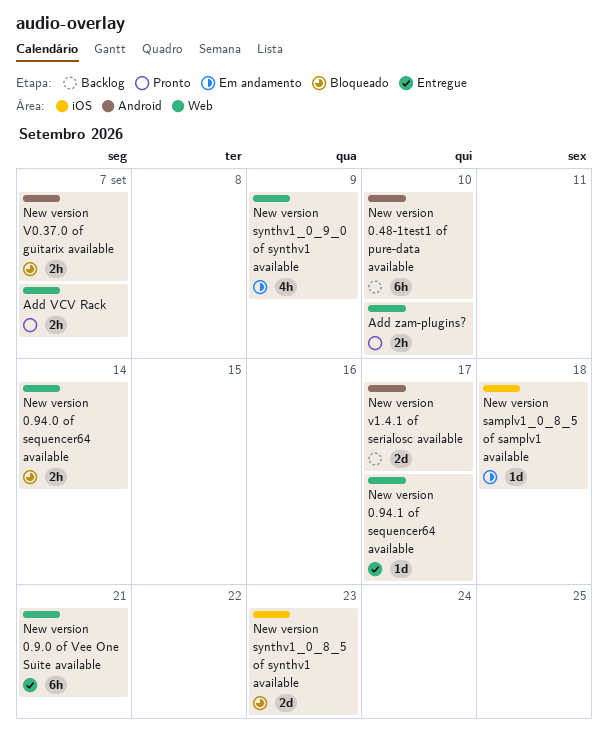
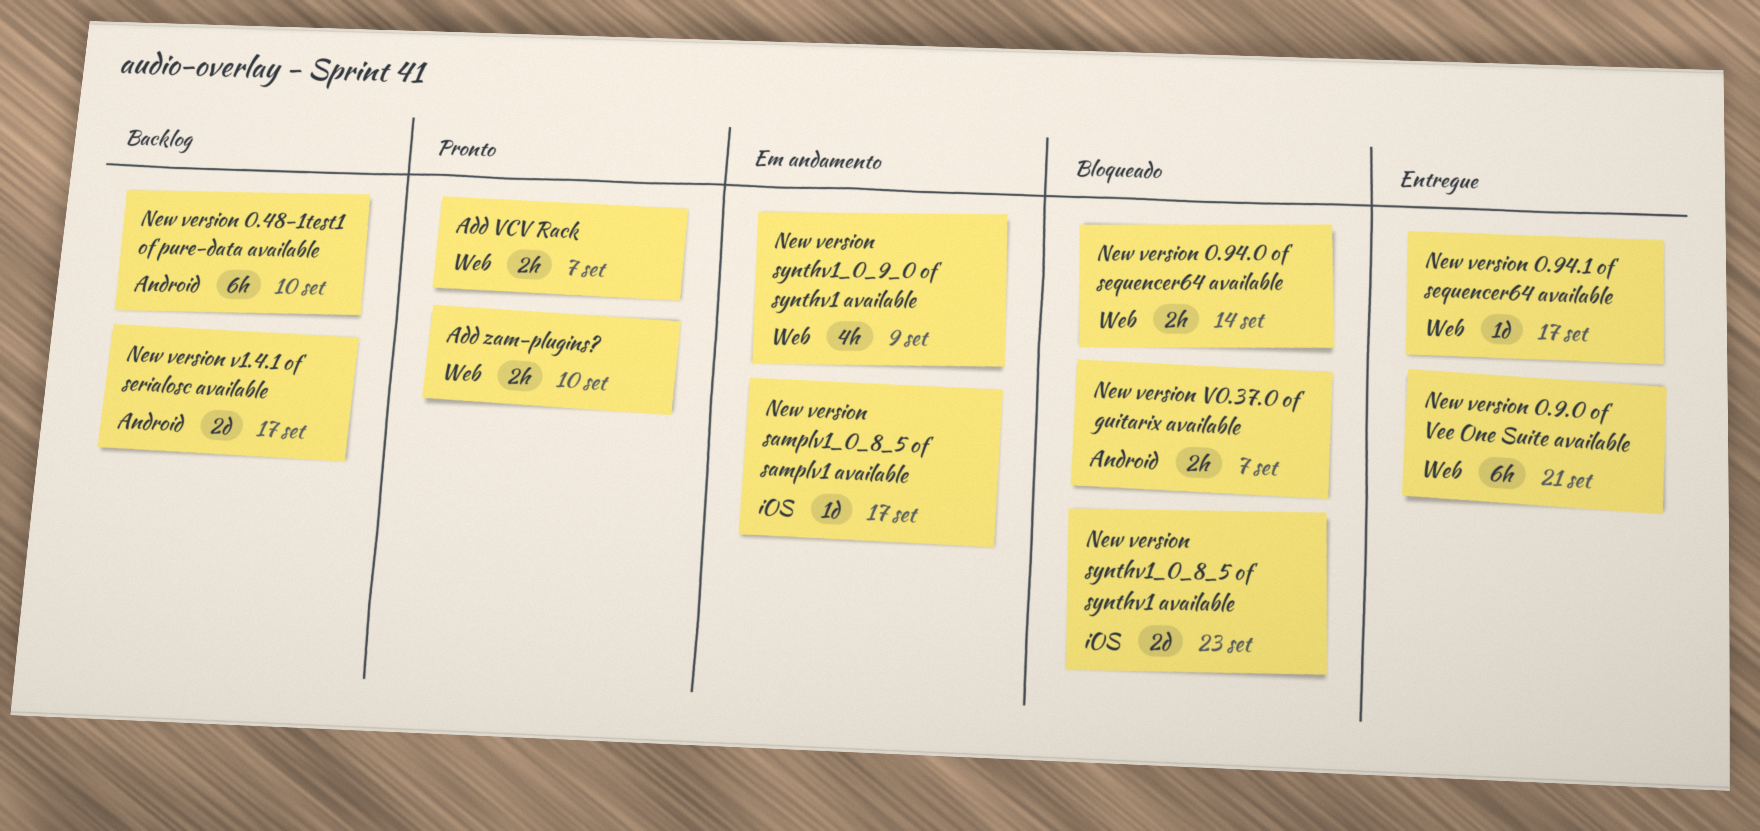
New version samplv1_0_8_5 of samplv1 available, due: Sep 18 -> Sep 17

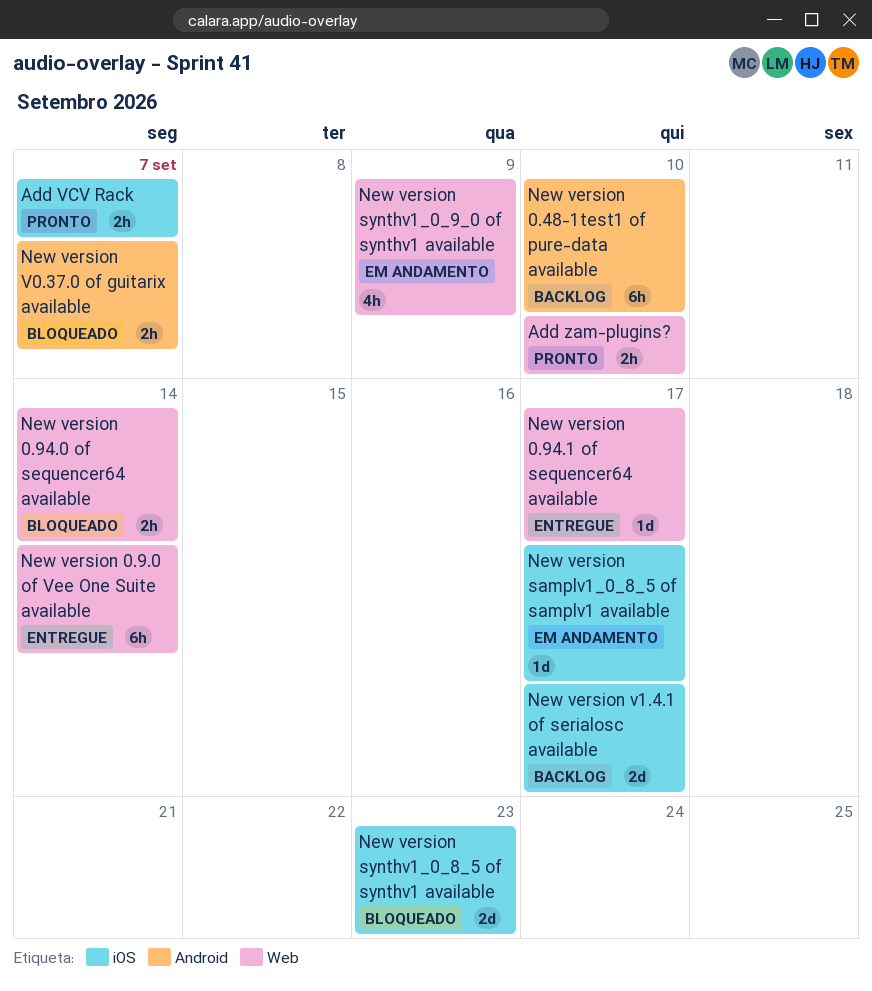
Add VCV Rack, label: Web -> iOS
New version 0.9.0 of Vee One Suite available, due: Sep 21 -> Sep 14
New version v1.4.1 of serialosc available, label: Android -> iOS

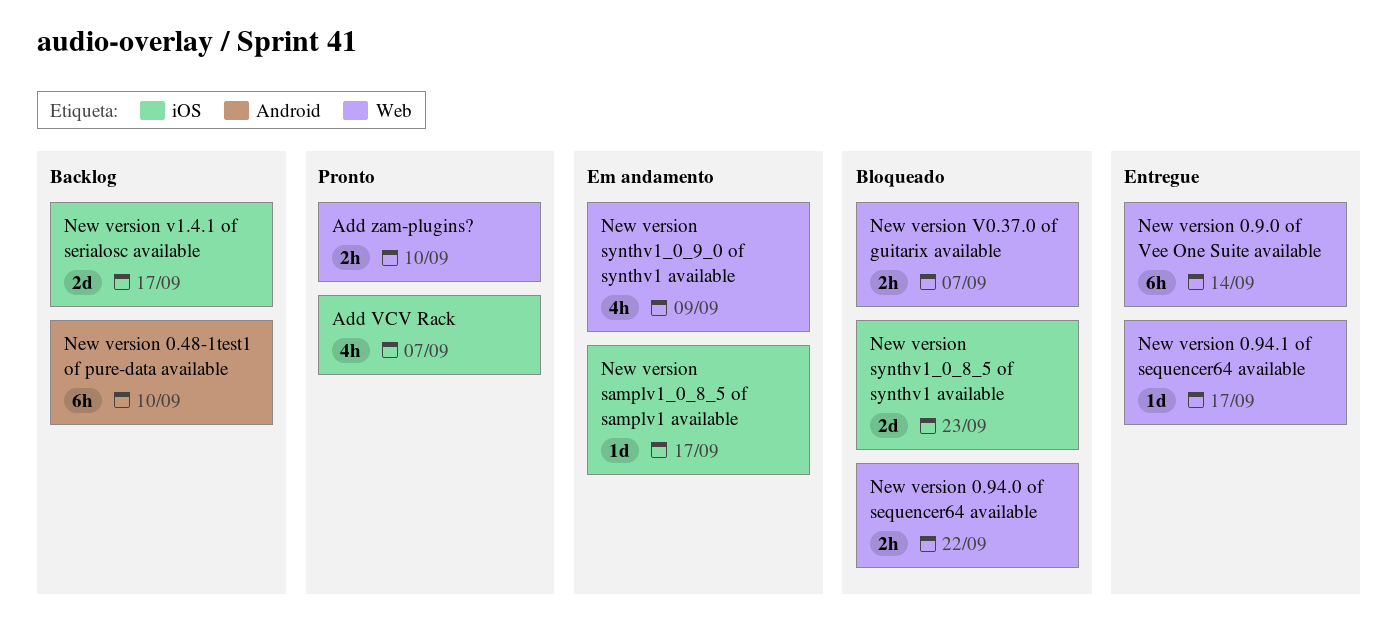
Add VCV Rack, estimate: 2h -> 4h
New version 0.94.0 of sequencer64 available, due: Sep 14 -> Sep 22
New version V0.37.0 of guitarix available, label: Android -> Web

